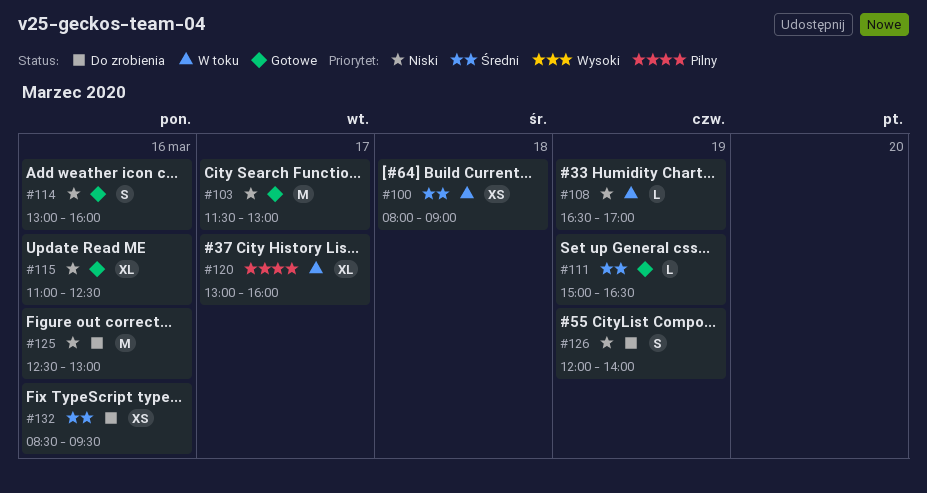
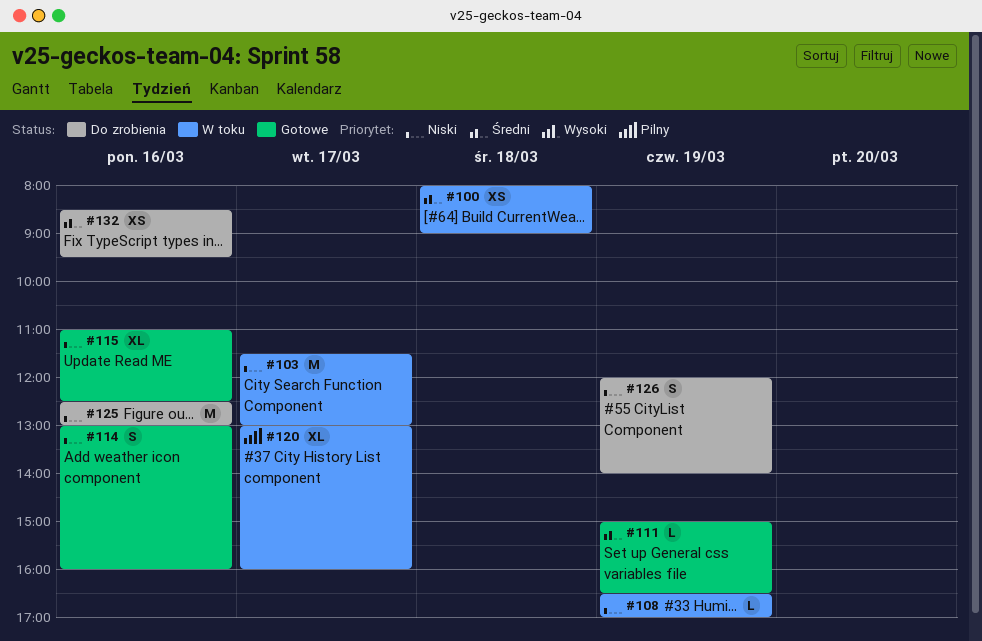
#103, status: Gotowe -> W toku

